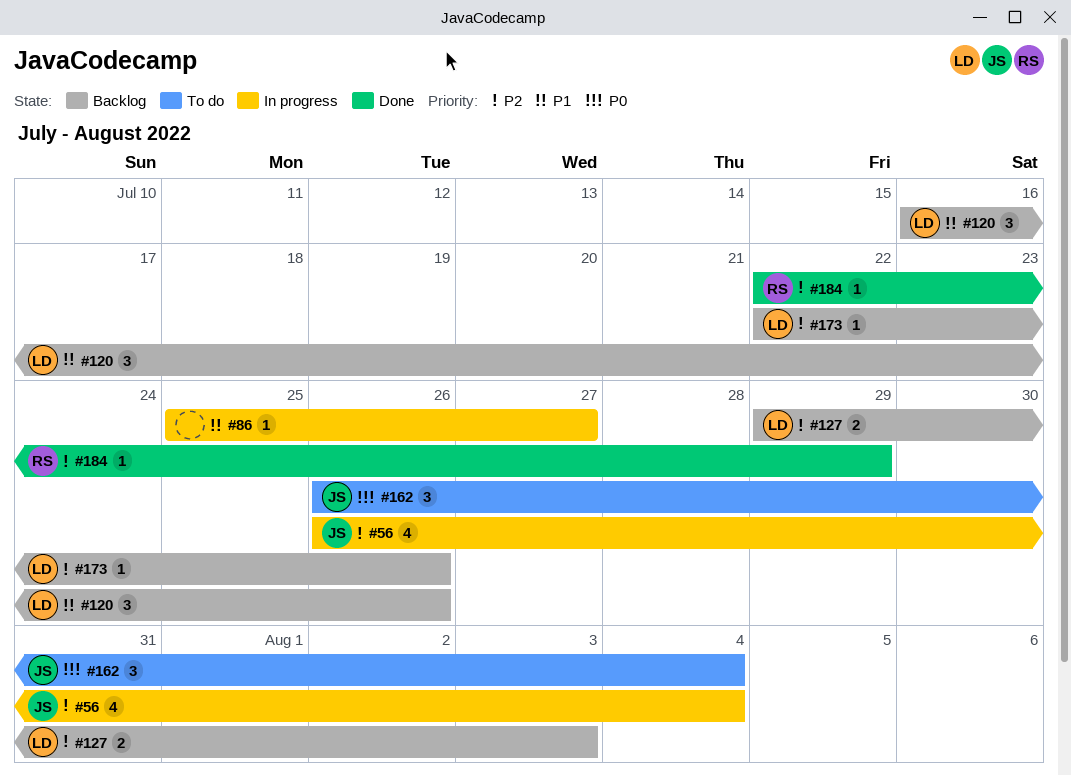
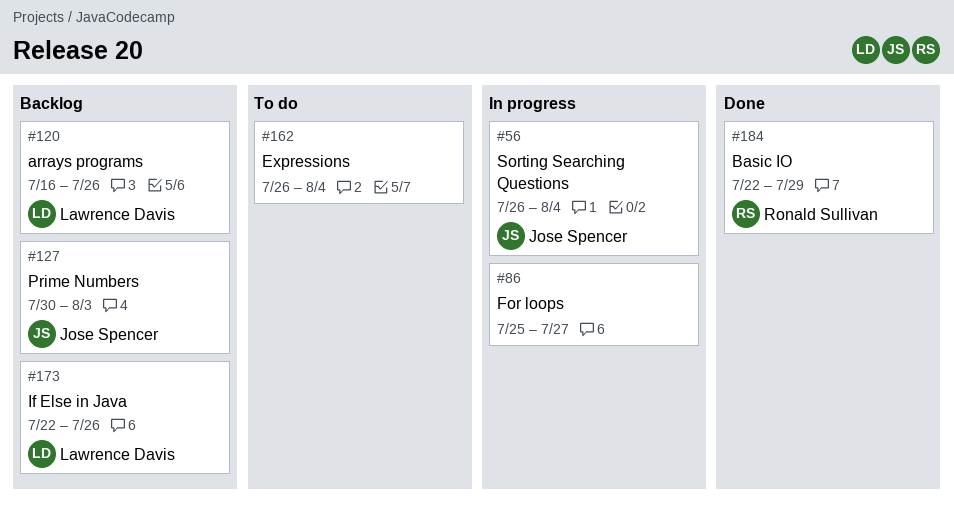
#127, owner: Lawrence Davis -> Jose Spencer
#127, start: Jul 29 -> Jul 30
#162, owner: Jose Spencer -> none

